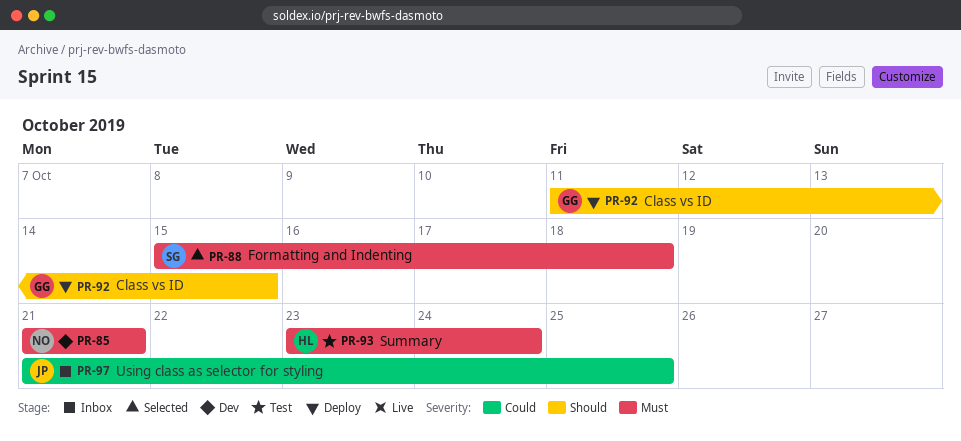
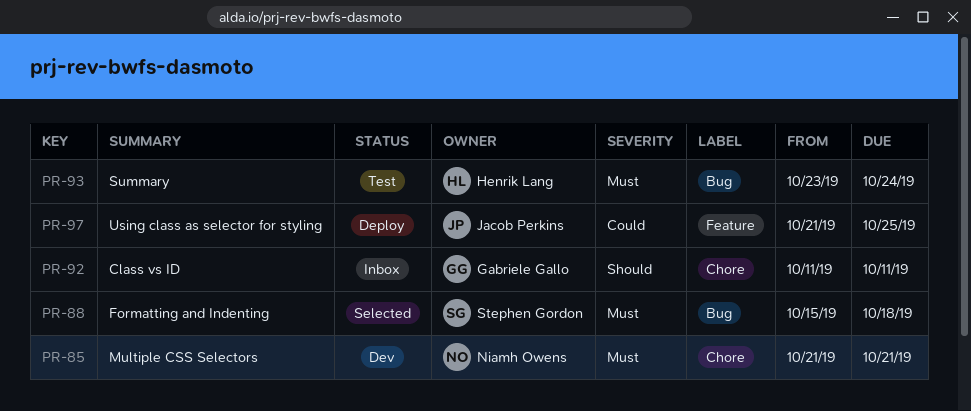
PR-92, status: Deploy -> Inbox
PR-92, due: Oct 15 -> Oct 11
PR-97, status: Inbox -> Deploy

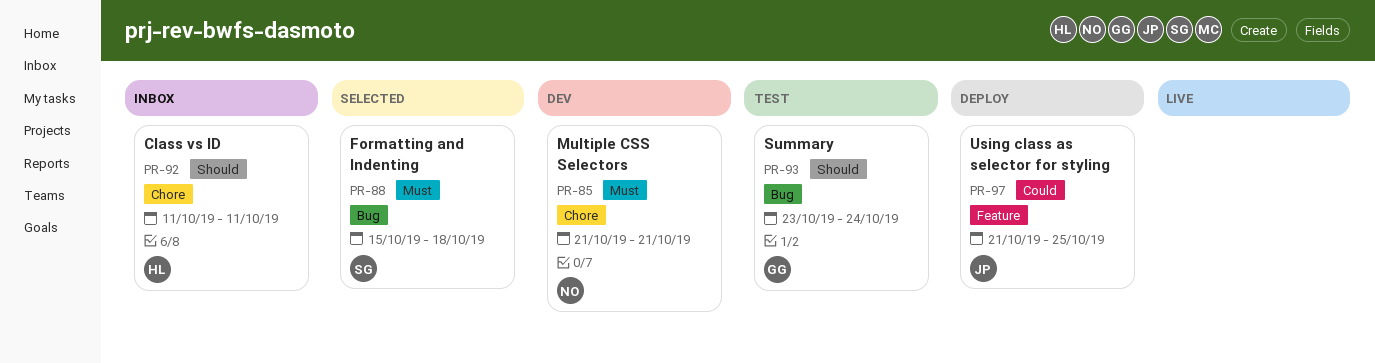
PR-92, owner: Gabriele Gallo -> Henrik Lang
PR-93, owner: Henrik Lang -> Gabriele Gallo
PR-93, priority: Must -> Should

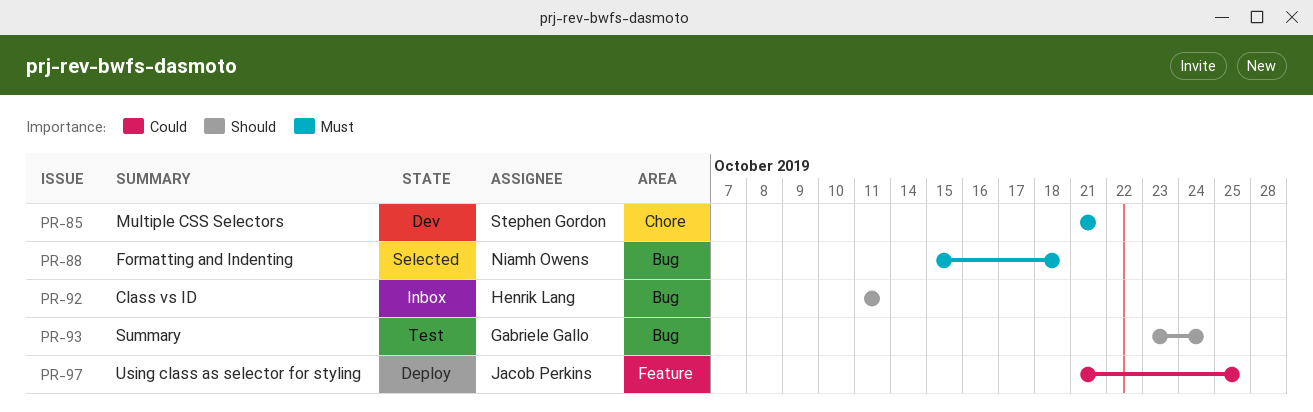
PR-85, owner: Niamh Owens -> Stephen Gordon
PR-88, owner: Stephen Gordon -> Niamh Owens
PR-92, label: Chore -> Bug

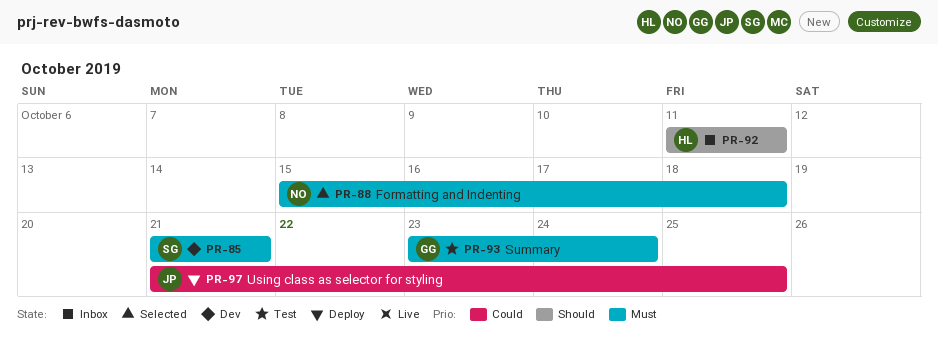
PR-93, priority: Should -> Must

